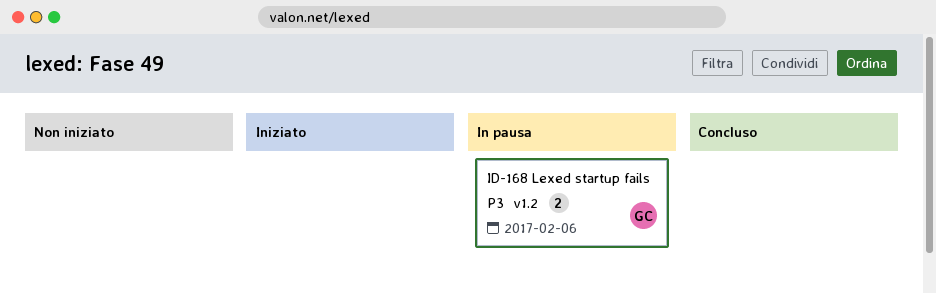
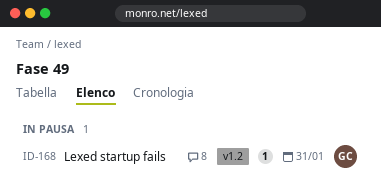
ID-168, estimate: 2 -> 1
ID-168, due: Feb 6 -> Jan 31

